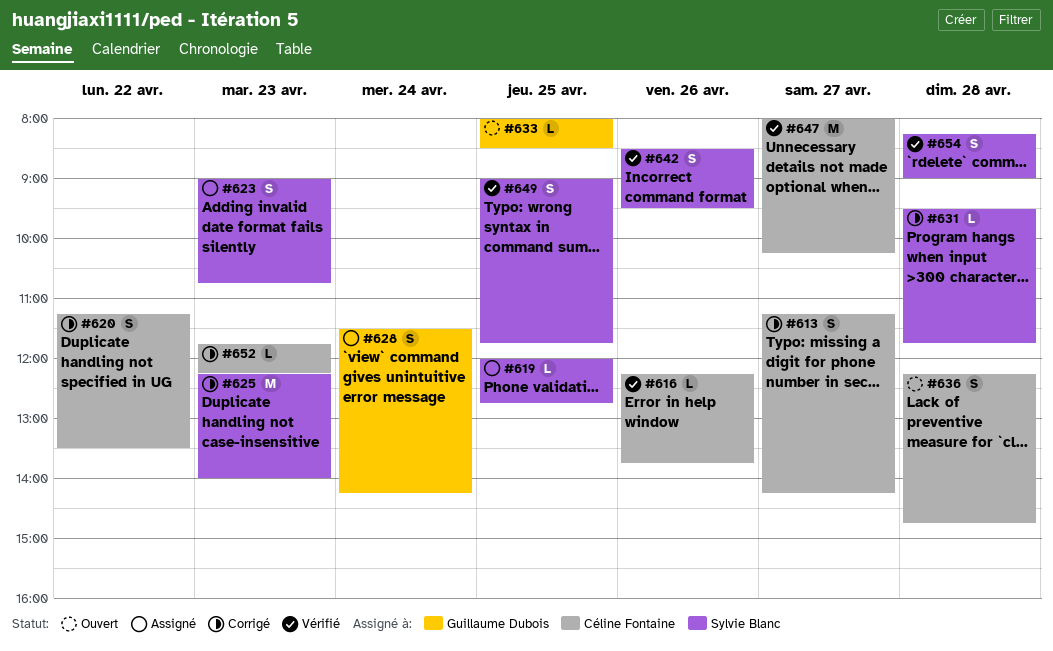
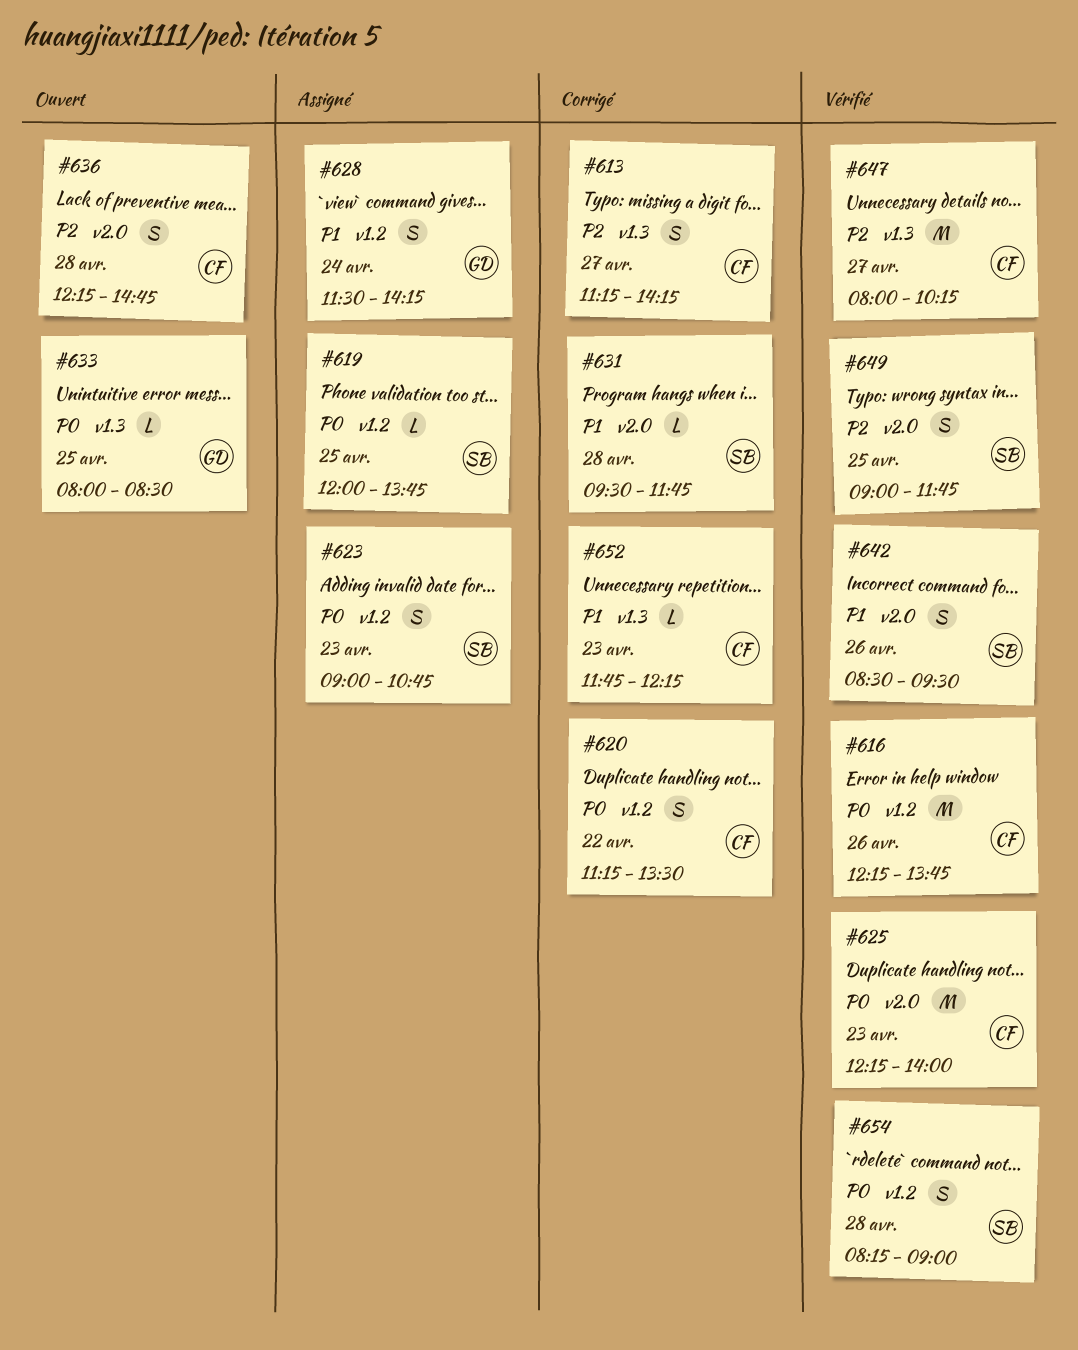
#616, estimate: L -> M
#619, ends: 12:45 -> 13:45
#625, status: Corrigé -> Vérifié
#625, owner: Sylvie Blanc -> Céline Fontaine

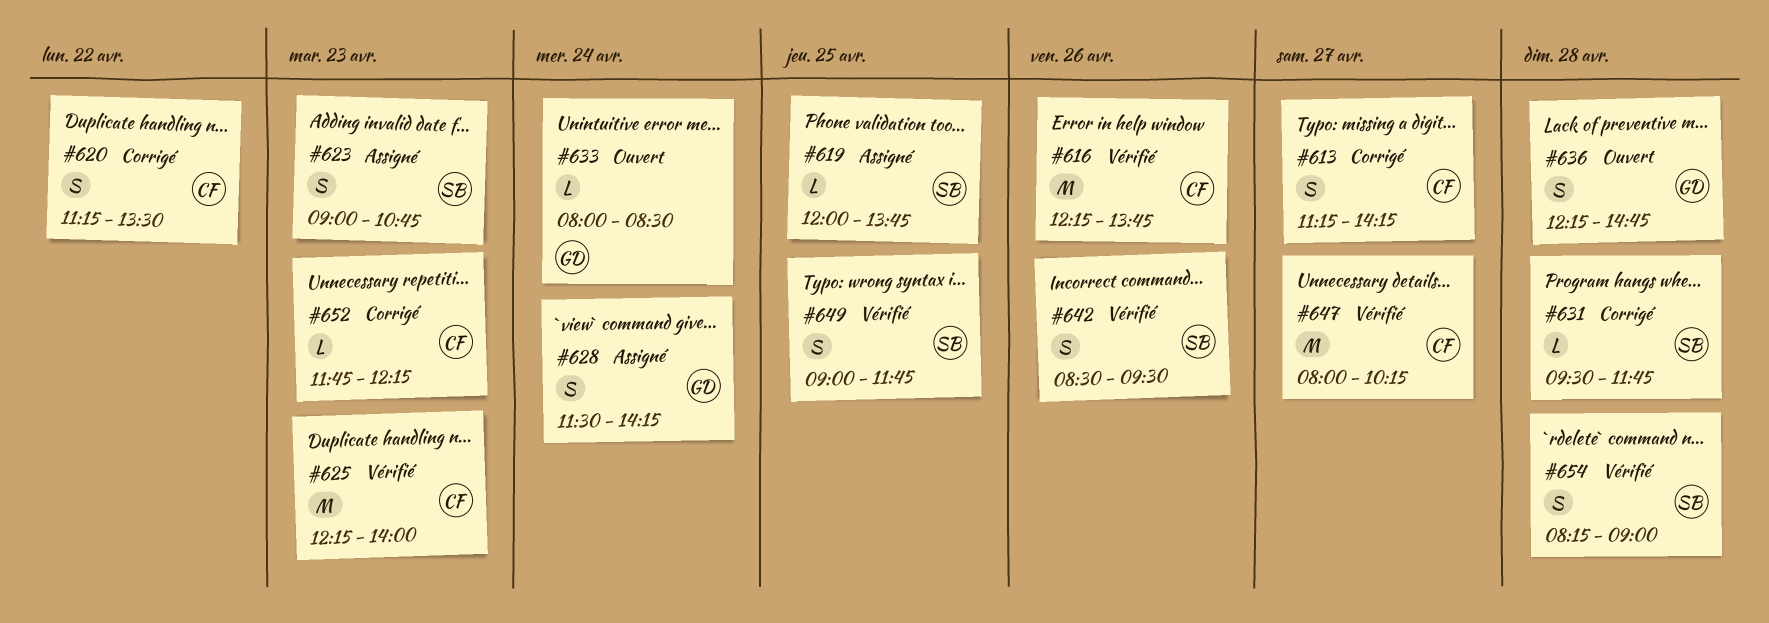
#633, day: Apr 25 -> Apr 24
#636, owner: CF -> GD

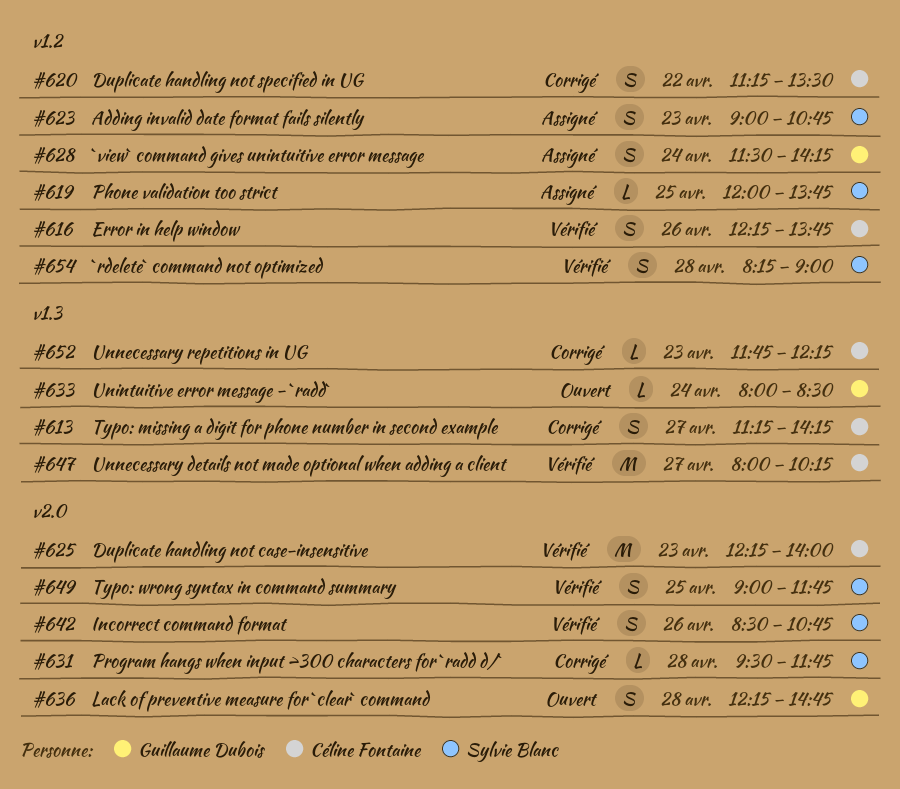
#616, estimate: M -> S
#642, ends: 09:30 -> 10:45

